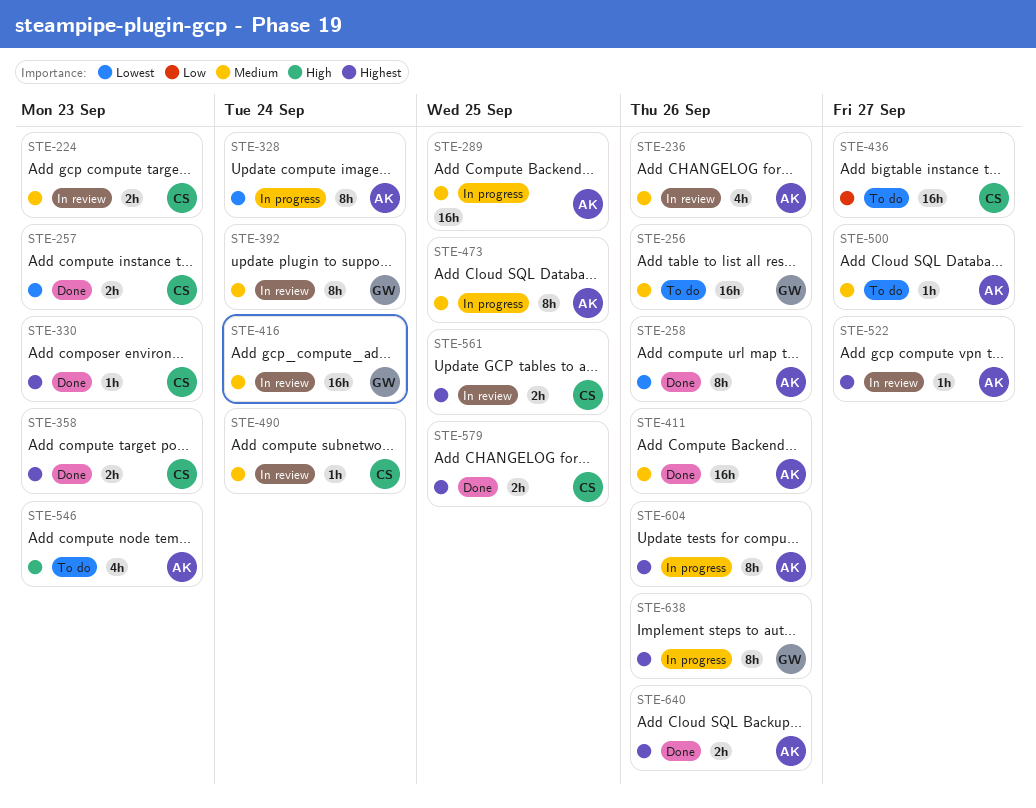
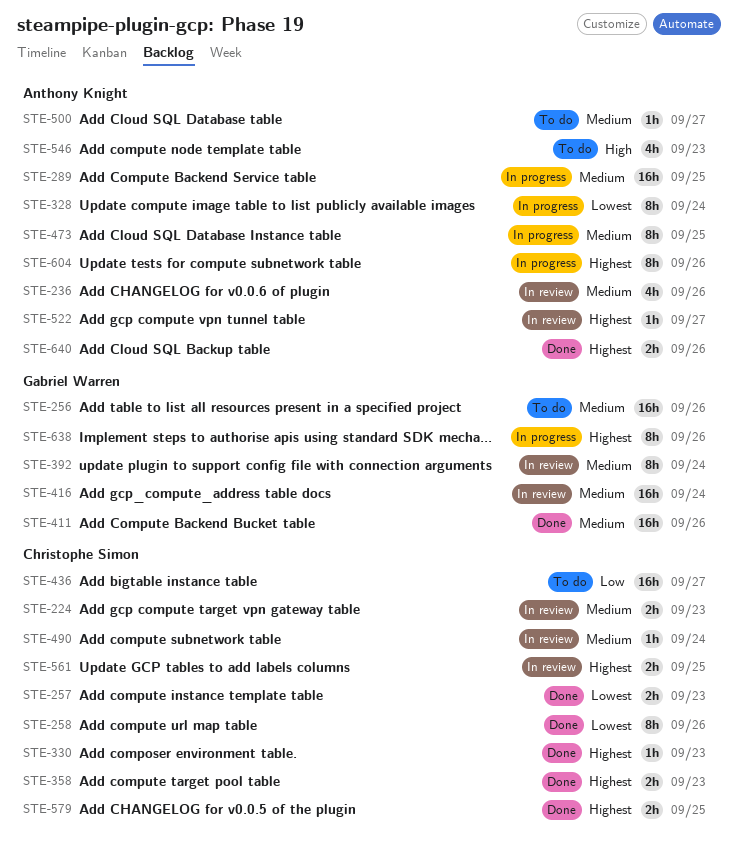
STE-258, owner: Anthony Knight -> Christophe Simon
STE-411, owner: Anthony Knight -> Gabriel Warren

